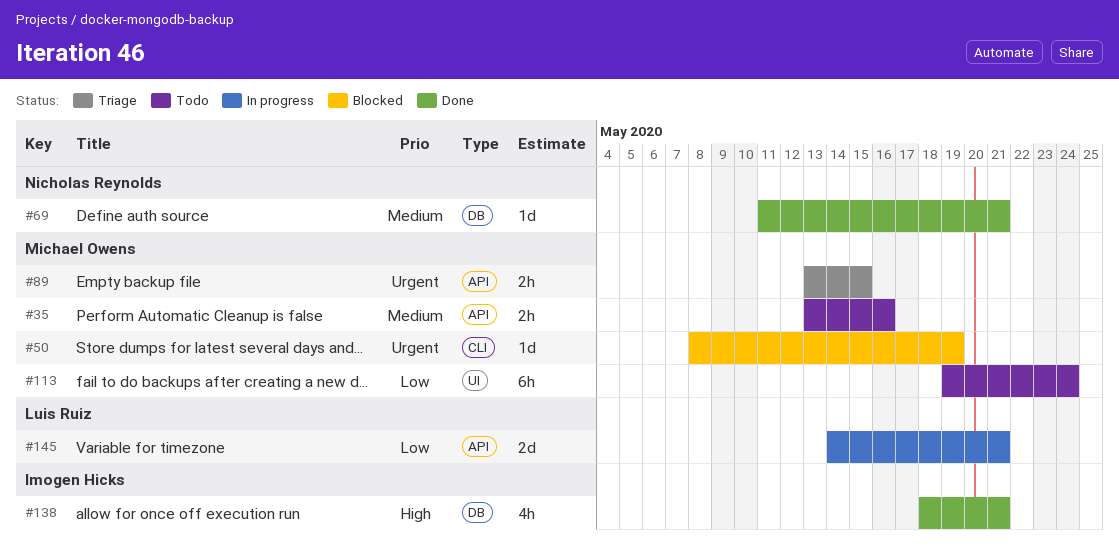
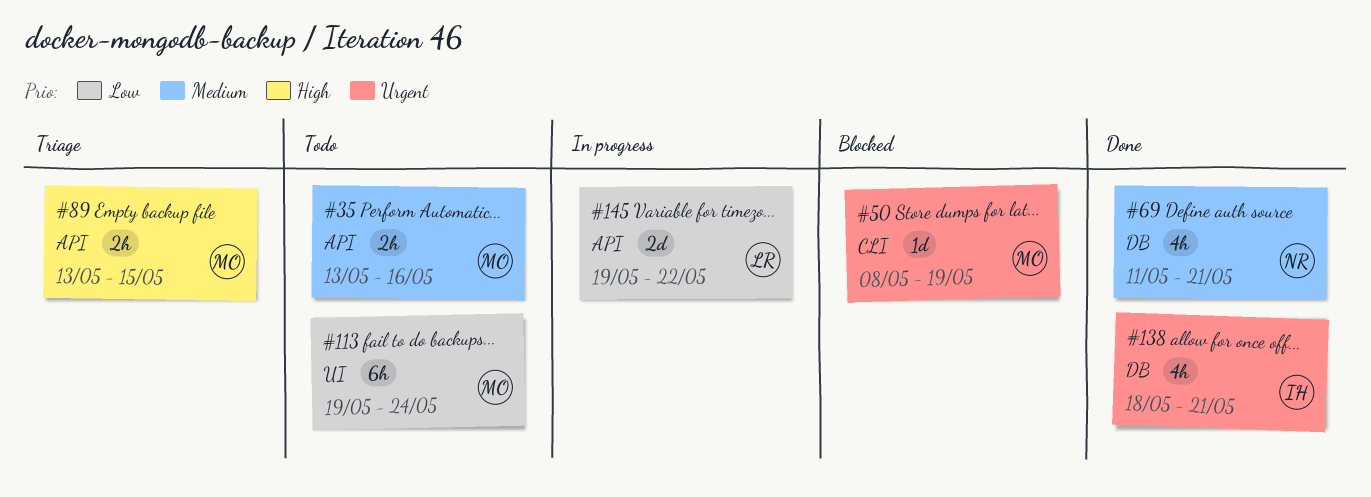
#69, estimate: 1d -> 4h
#89, priority: Urgent -> High
#138, priority: High -> Urgent
#145, start: May 14 -> May 19
#145, due: May 21 -> May 22

